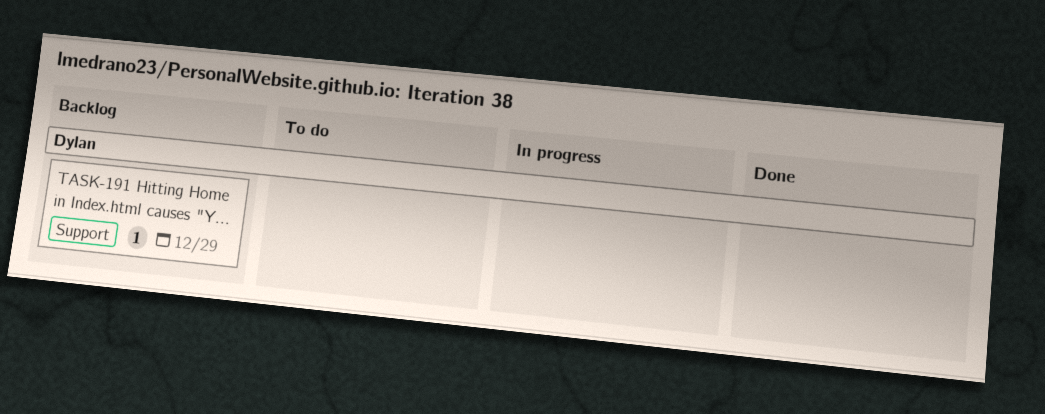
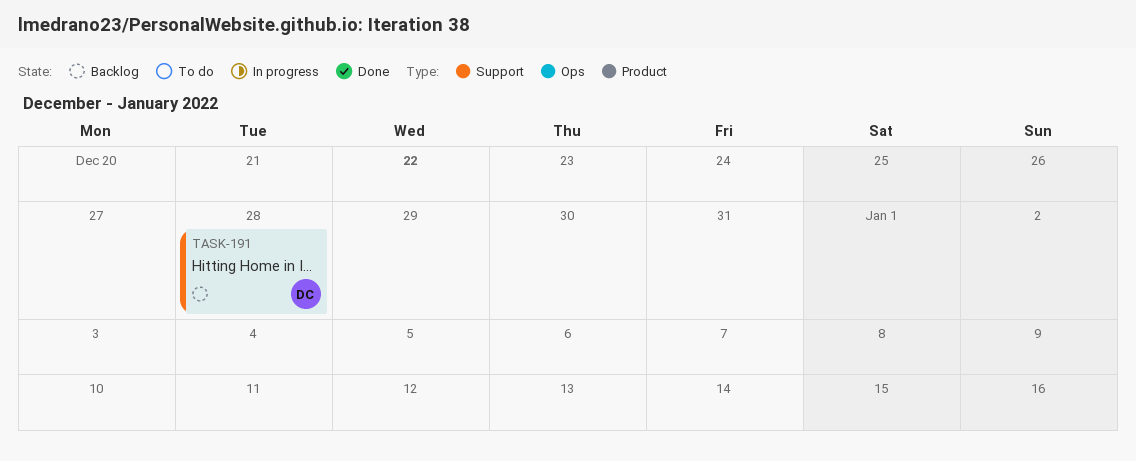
TASK-191, due: Dec 29 -> Dec 28

